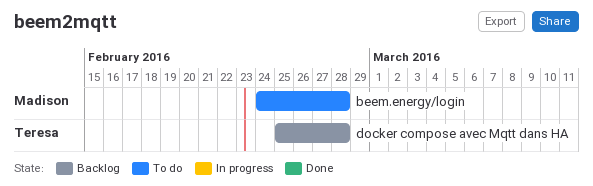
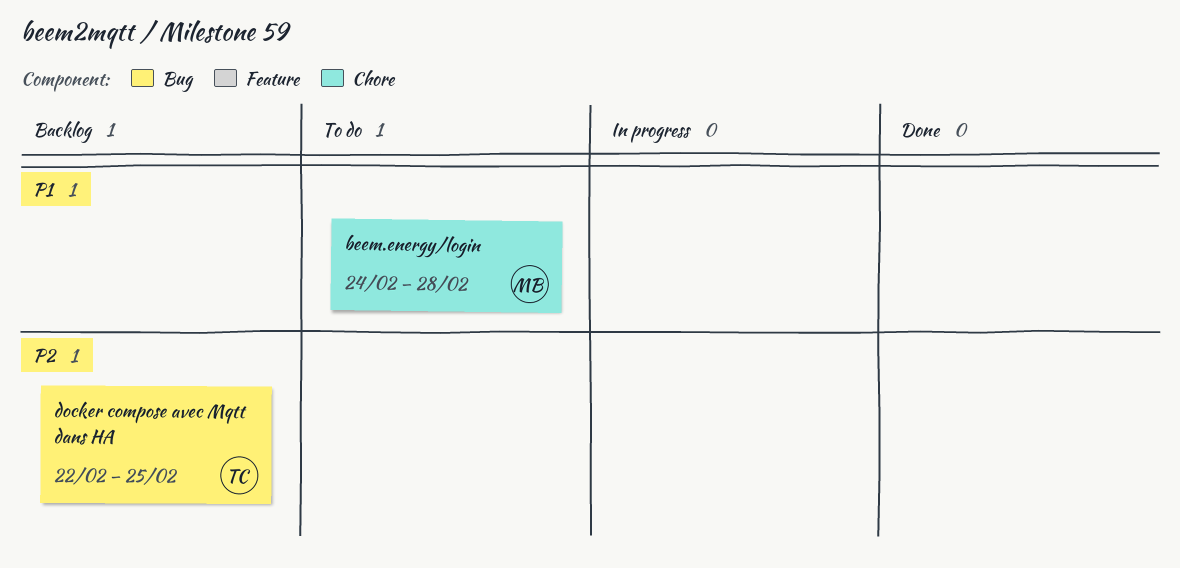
docker compose avec Mqtt dans HA, start: Feb 25 -> Feb 22
docker compose avec Mqtt dans HA, due: Feb 28 -> Feb 25

